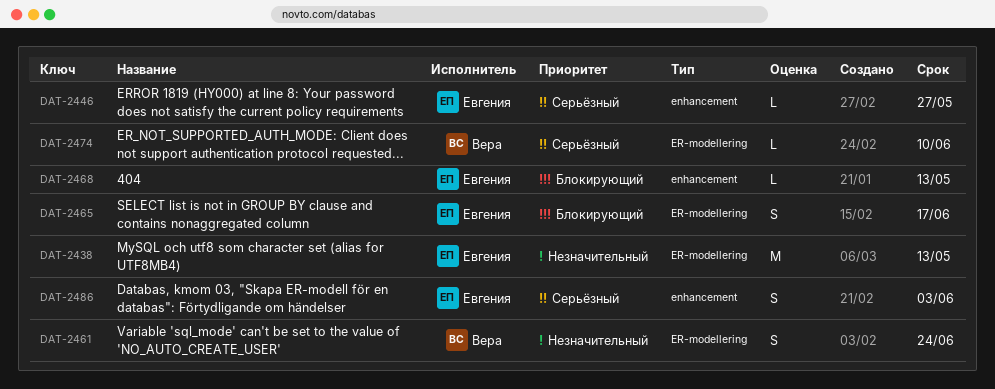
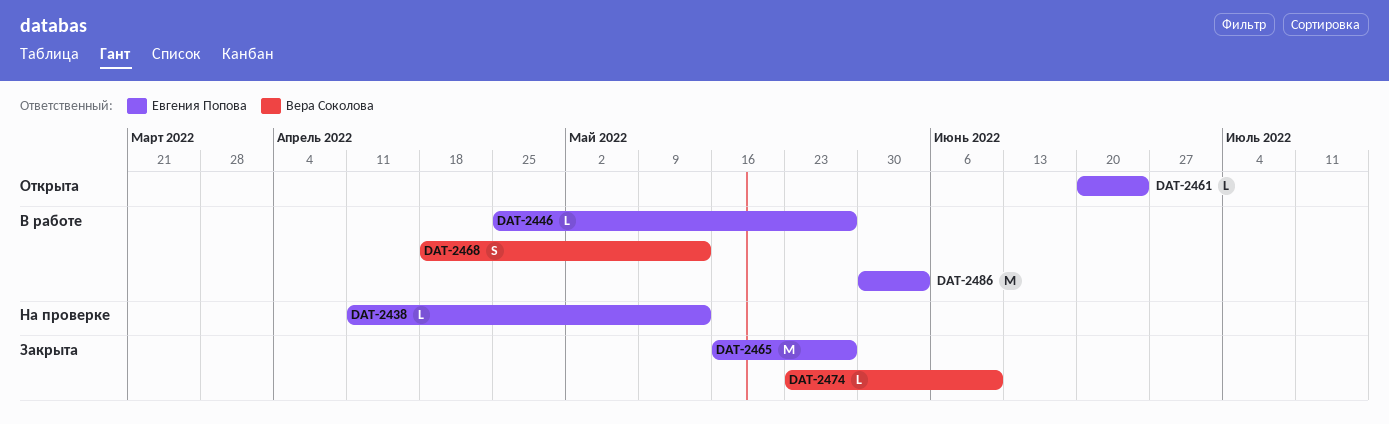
DAT-2438, estimate: M -> L
DAT-2461, owner: Вера Соколова -> Евгения Попова
DAT-2461, estimate: S -> L
DAT-2465, estimate: S -> M
DAT-2465, due: Jun 17 -> May 27
DAT-2468, owner: Евгения Попова -> Вера Соколова
DAT-2468, estimate: L -> S
DAT-2486, estimate: S -> M

